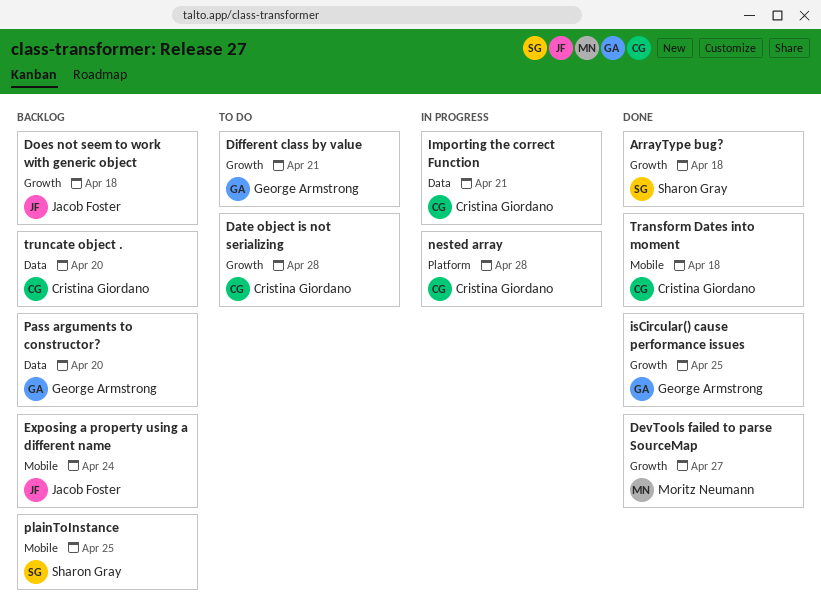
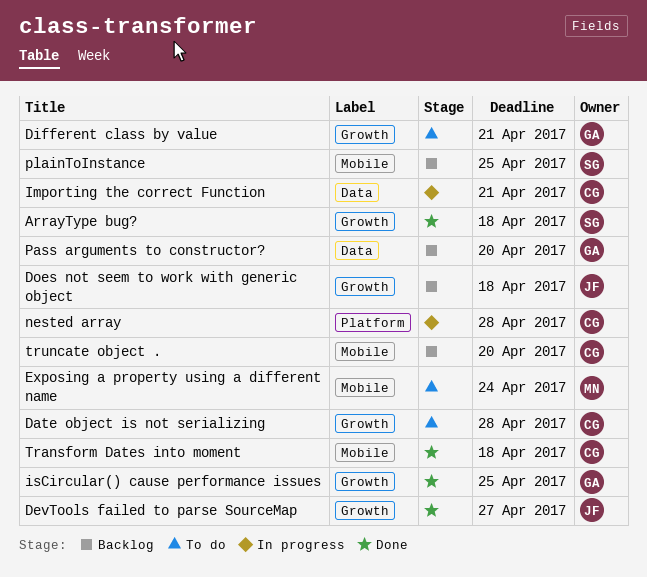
DevTools failed to parse SourceMap, owner: Moritz Neumann -> Jacob Foster
Exposing a property using a different name, status: Backlog -> To do
Exposing a property using a different name, owner: Jacob Foster -> Moritz Neumann
truncate object ., label: Data -> Mobile

